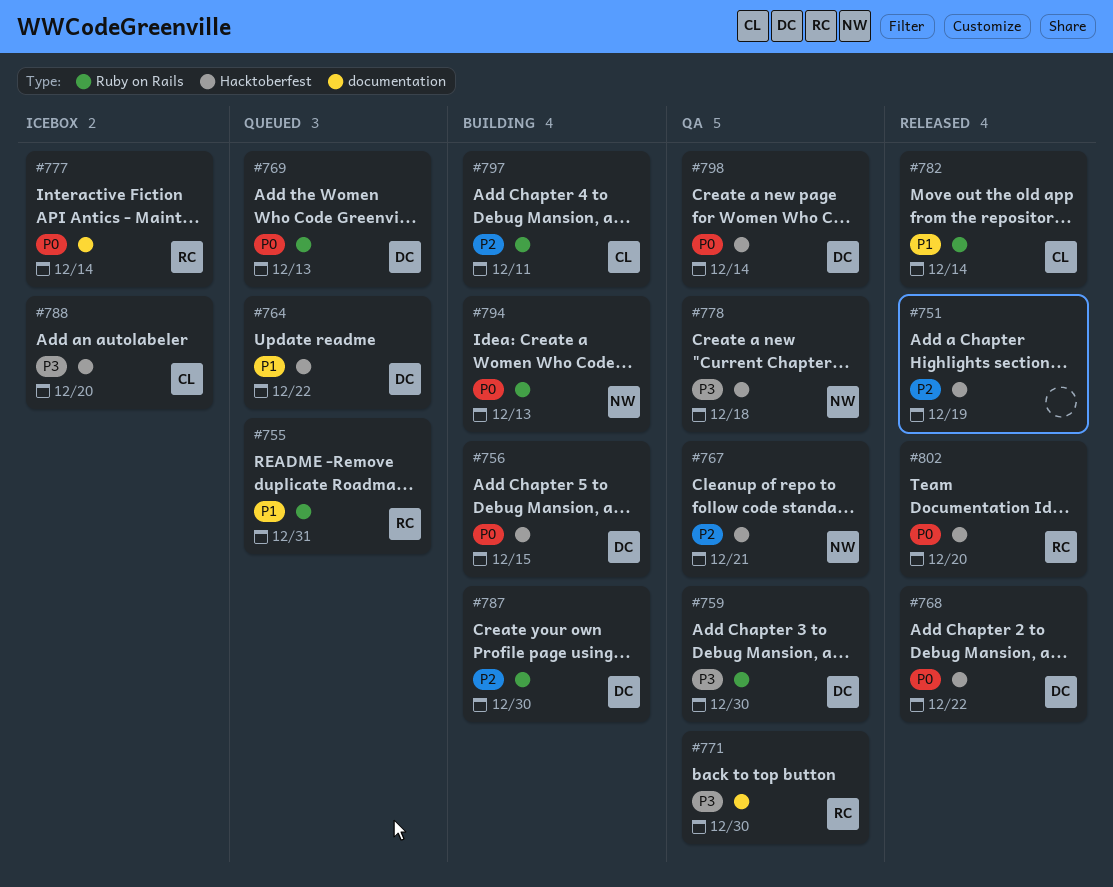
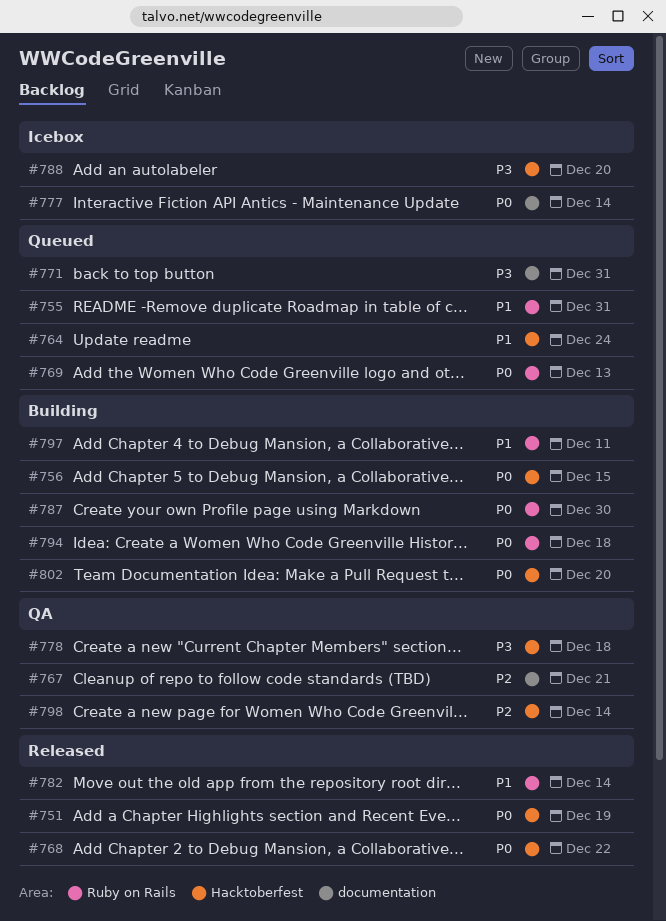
#751, priority: P2 -> P0
#759: present -> none
#764, due: Dec 22 -> Dec 24
#767, label: Hacktoberfest -> documentation
#771, status: QA -> Queued
#771, due: Dec 30 -> Dec 31
#787, priority: P2 -> P0
#794, due: Dec 13 -> Dec 18
#797, priority: P2 -> P1
#798, priority: P0 -> P2
#802, status: Released -> Building

